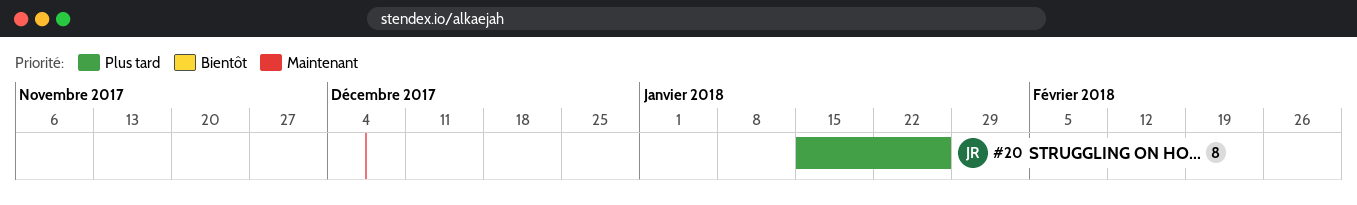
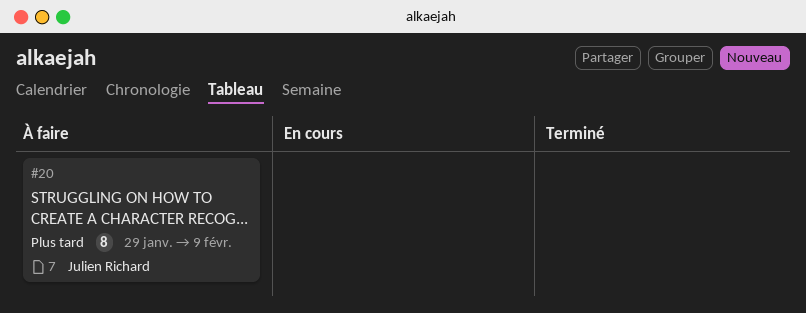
#20, start: Jan 15 -> Jan 29
#20, due: Jan 26 -> Feb 9

